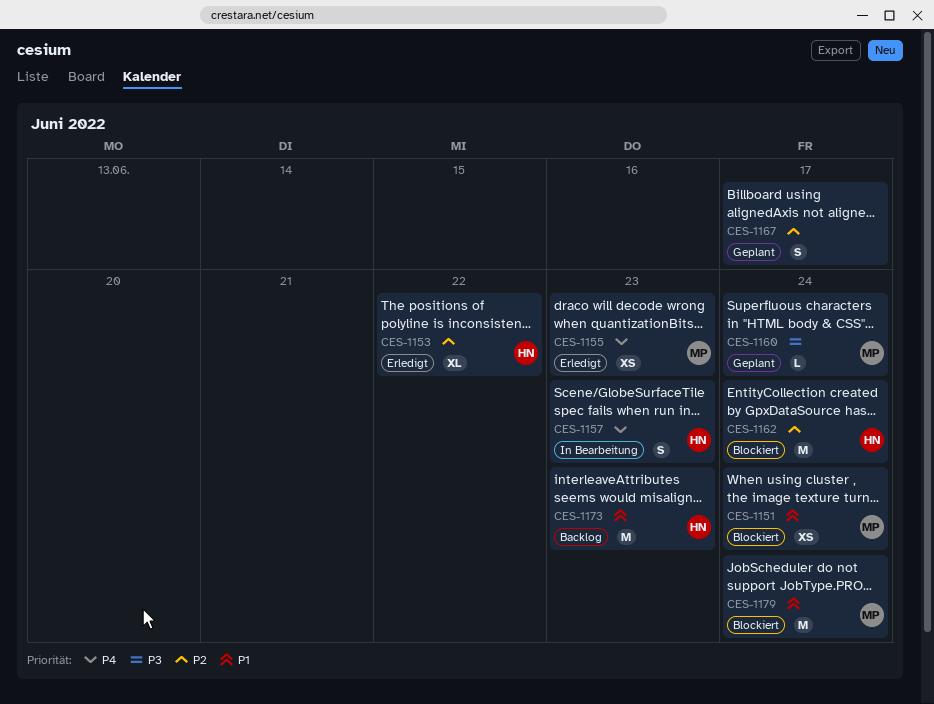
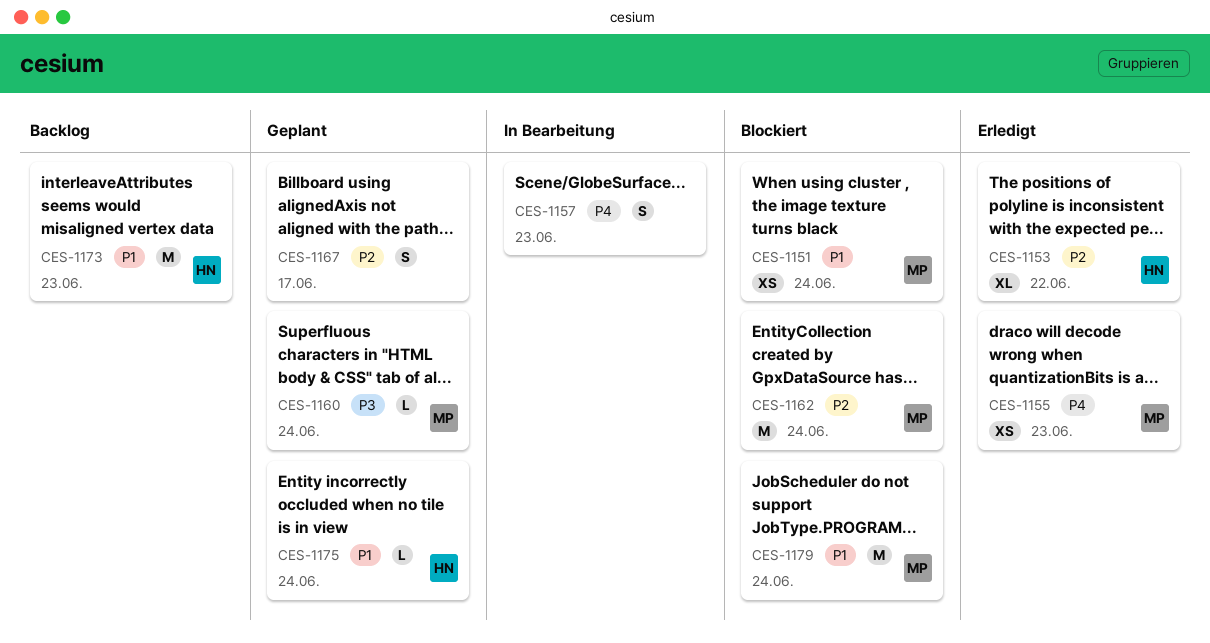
CES-1157, owner: HN -> none
CES-1162, owner: HN -> MP
CES-1175: none -> present

